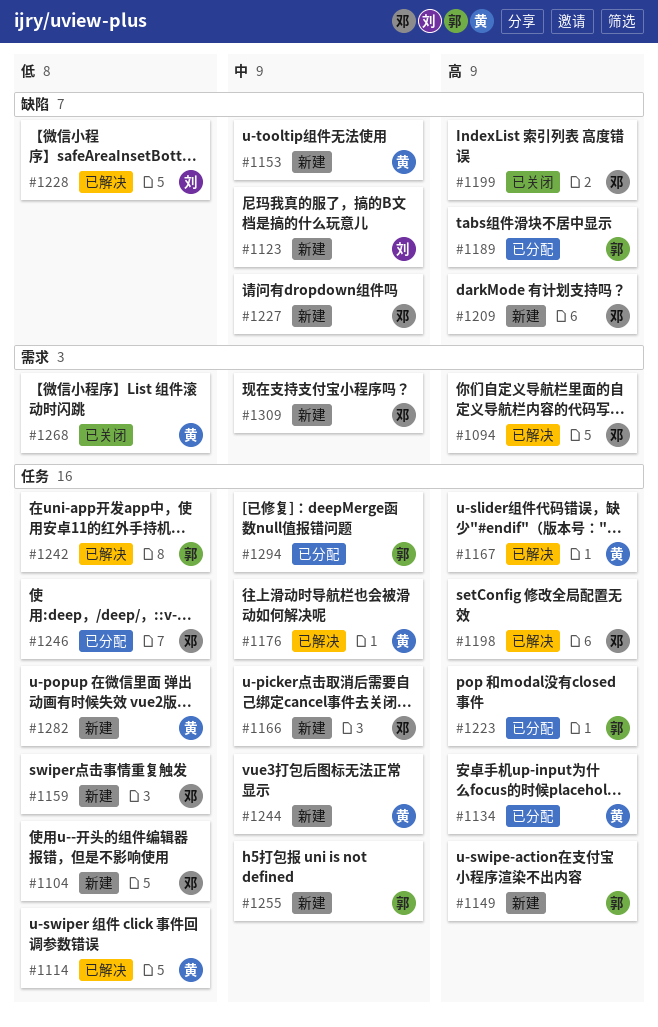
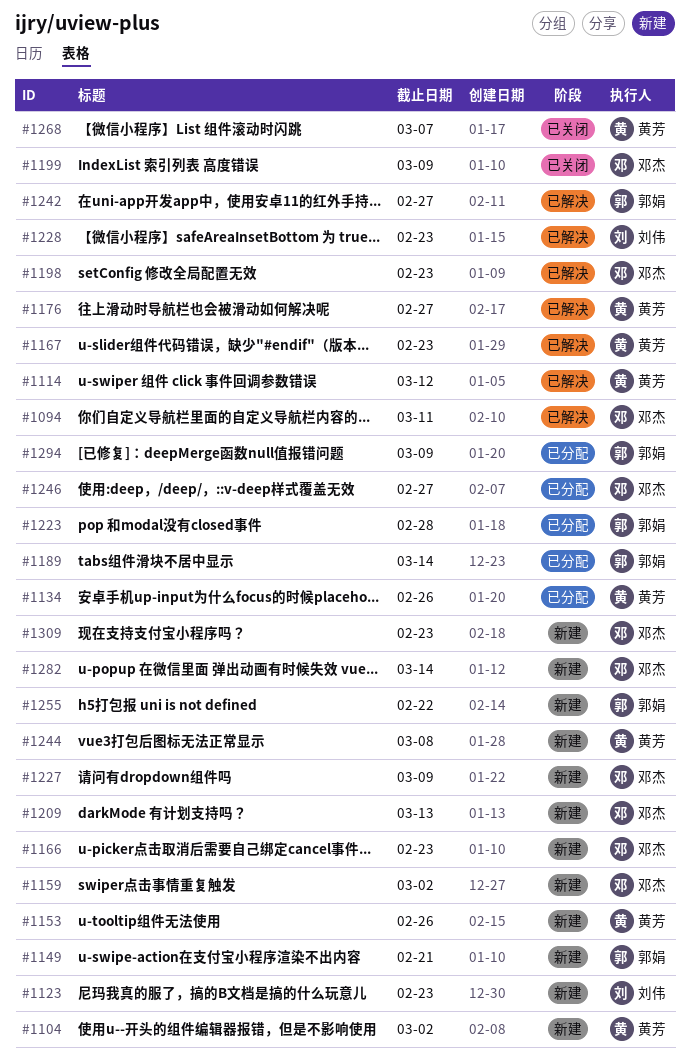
#1104, owner: 邓杰 -> 黄芳
#1282, owner: 黄芳 -> 邓杰

